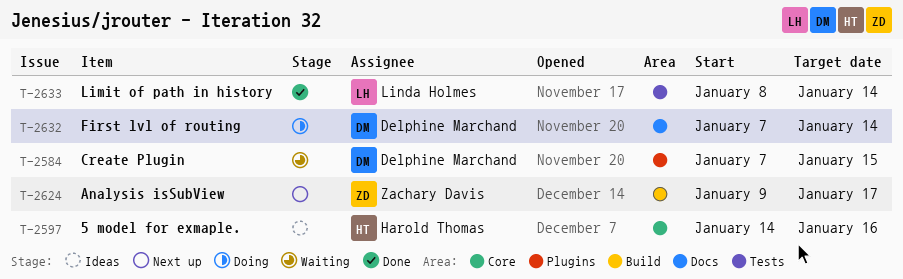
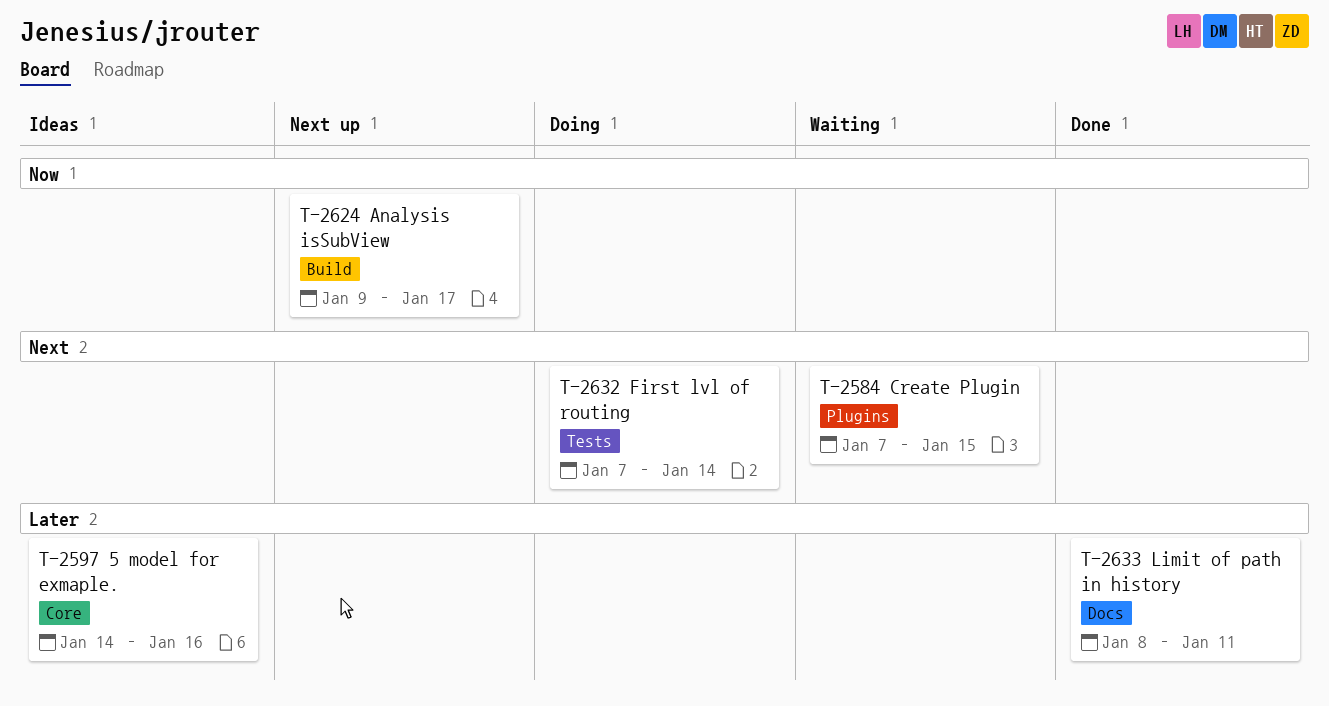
T-2632, label: Docs -> Tests
T-2633, label: Tests -> Docs
T-2633, due: Jan 14 -> Jan 11

